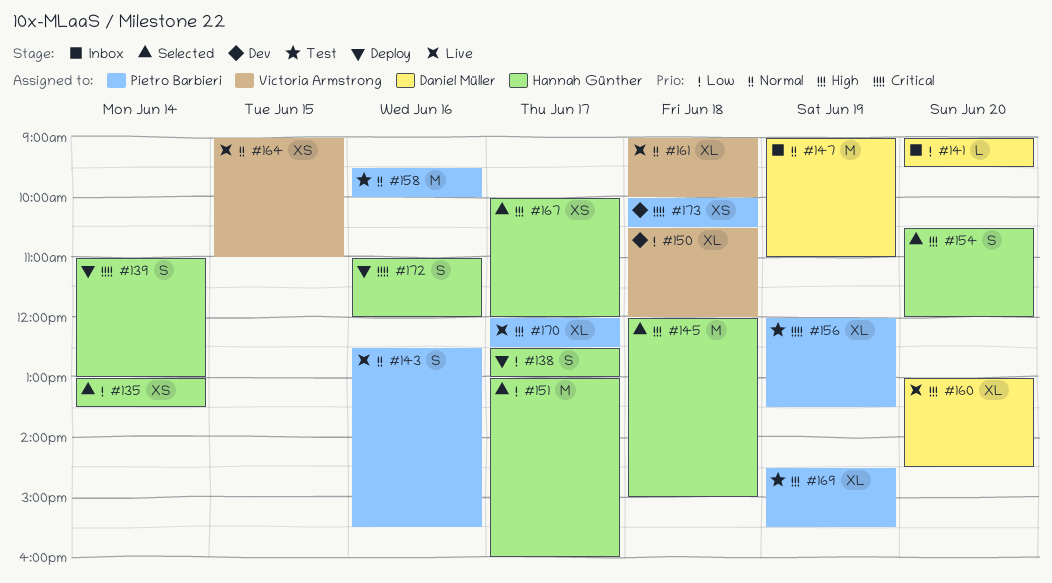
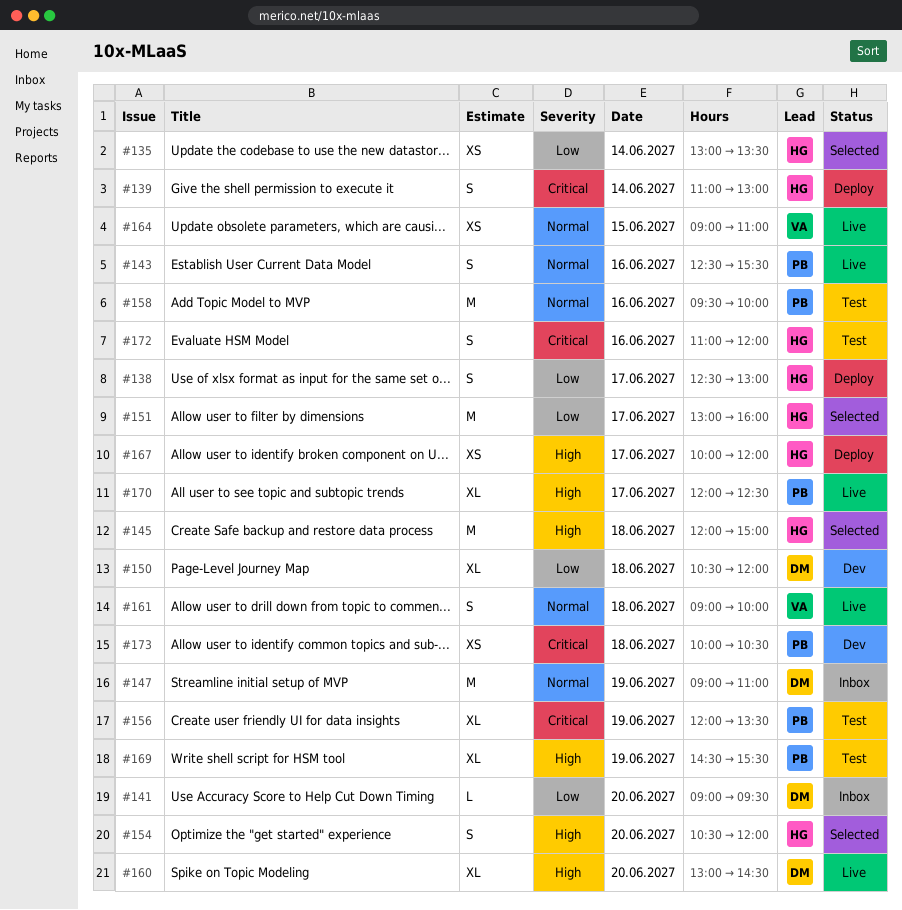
#150, owner: Victoria Armstrong -> Daniel Müller
#161, estimate: XL -> S
#167, status: Selected -> Deploy
#172, status: Deploy -> Test

